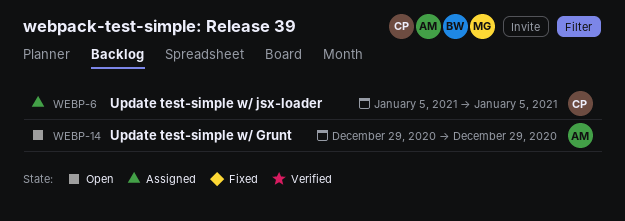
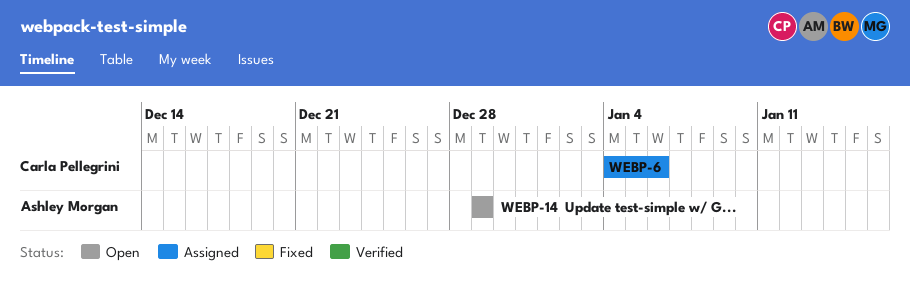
WEBP-6, start: Jan 5 -> Jan 4
WEBP-6, due: Jan 5 -> Jan 6

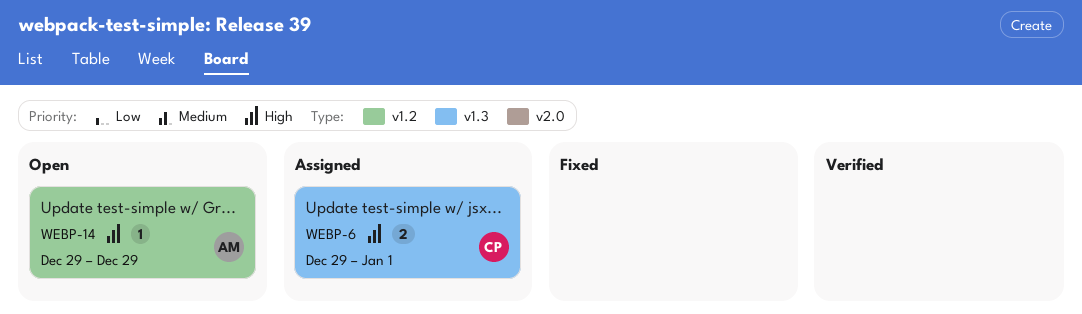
WEBP-6, start: Jan 4 -> Dec 29
WEBP-6, due: Jan 6 -> Jan 1

